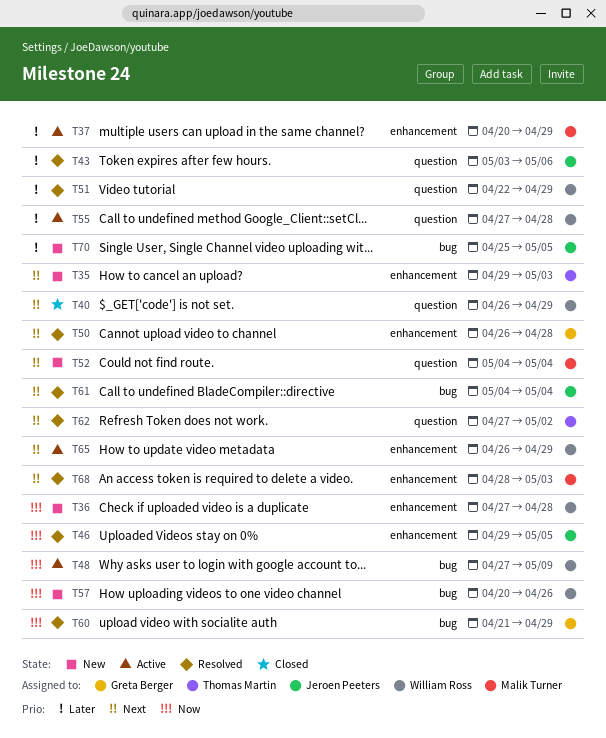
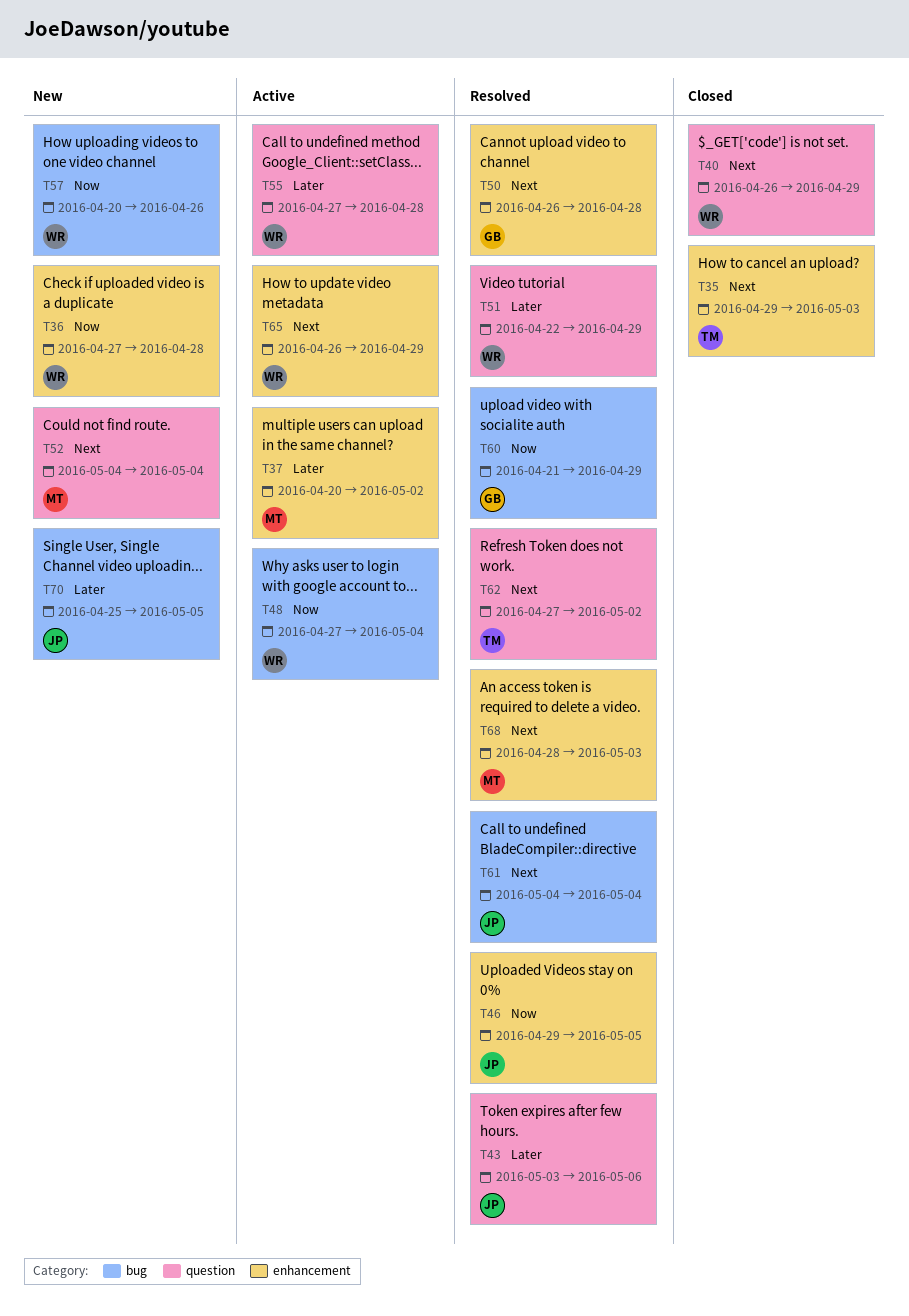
T35, status: New -> Closed
T37, due: Apr 29 -> May 2
T48, due: May 9 -> May 4

